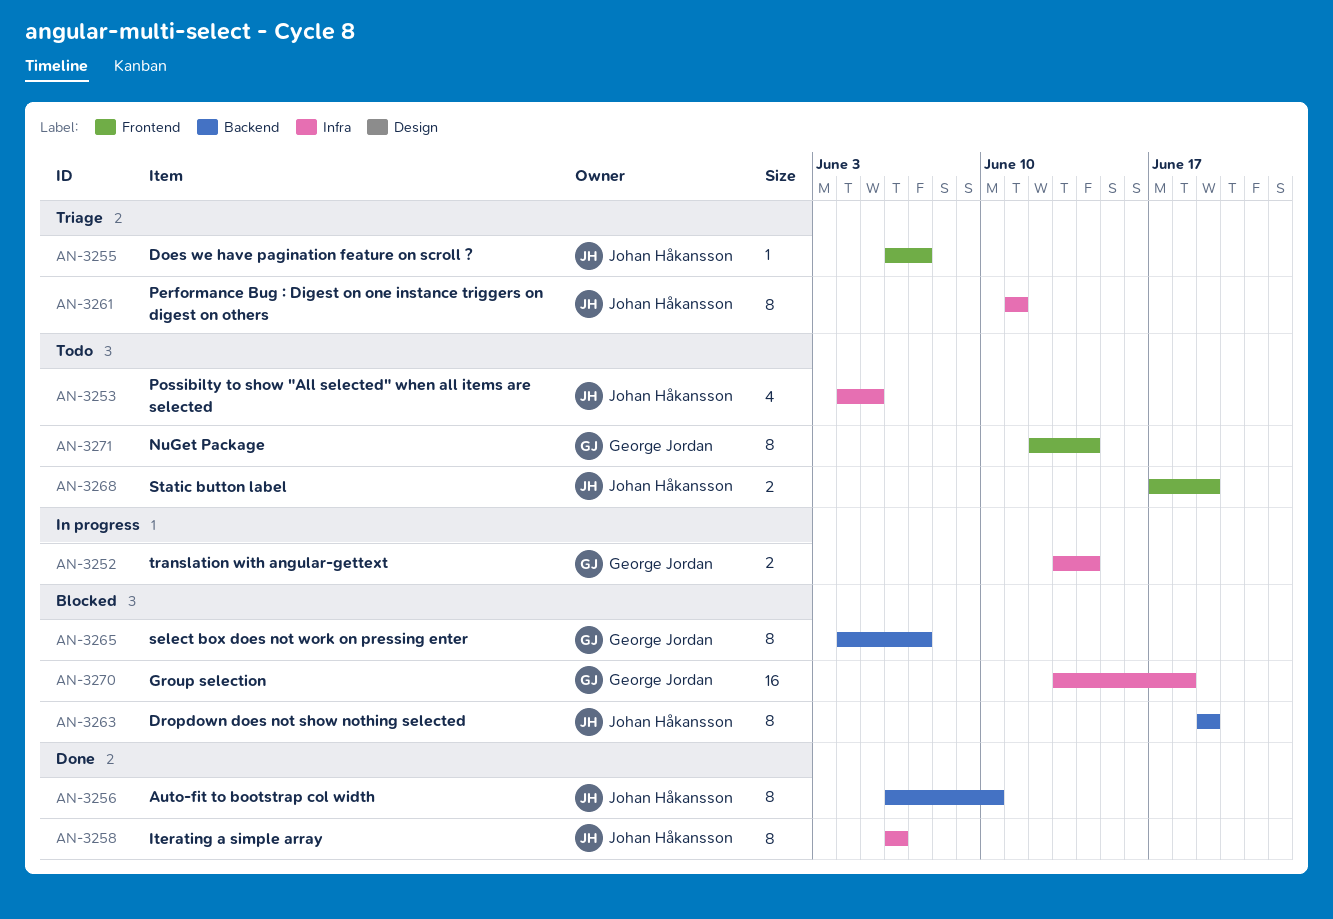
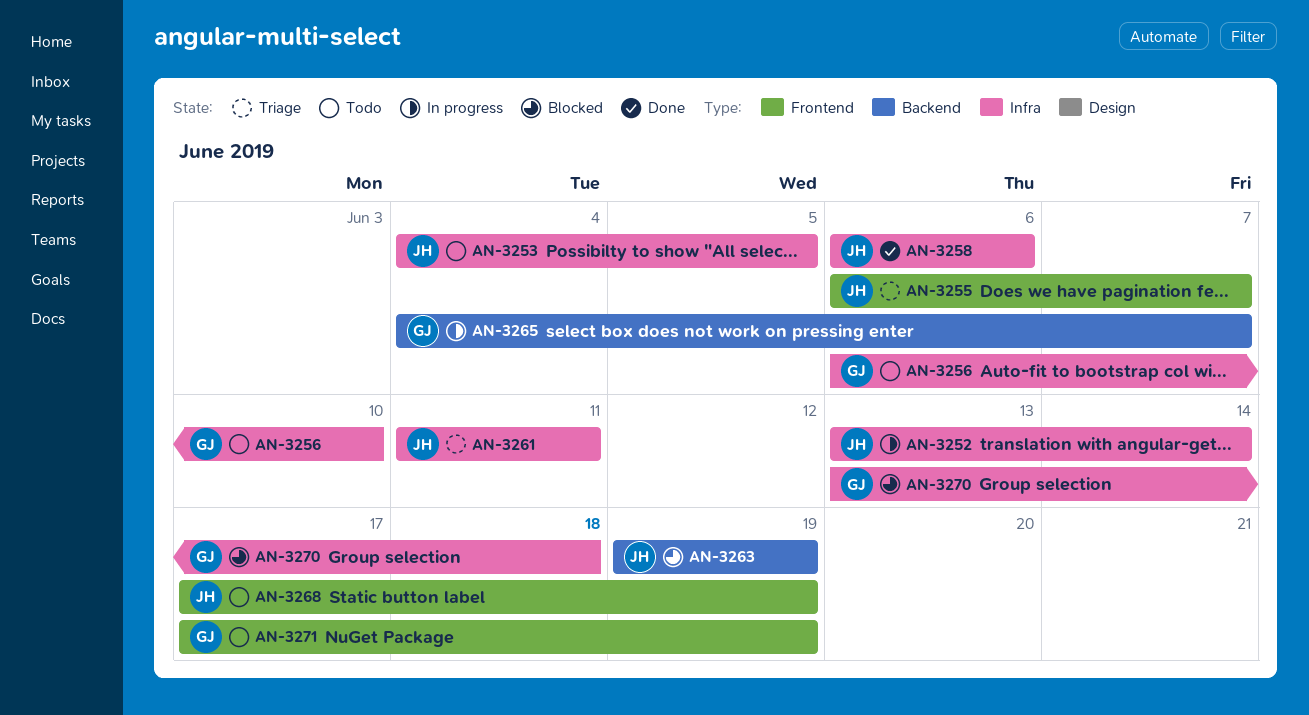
AN-3252, owner: George Jordan -> Johan Håkansson
AN-3256, status: Done -> Todo
AN-3256, owner: Johan Håkansson -> George Jordan
AN-3256, label: Backend -> Infra
AN-3265, status: Blocked -> In progress
AN-3271, start: Jun 12 -> Jun 17
AN-3271, due: Jun 14 -> Jun 19

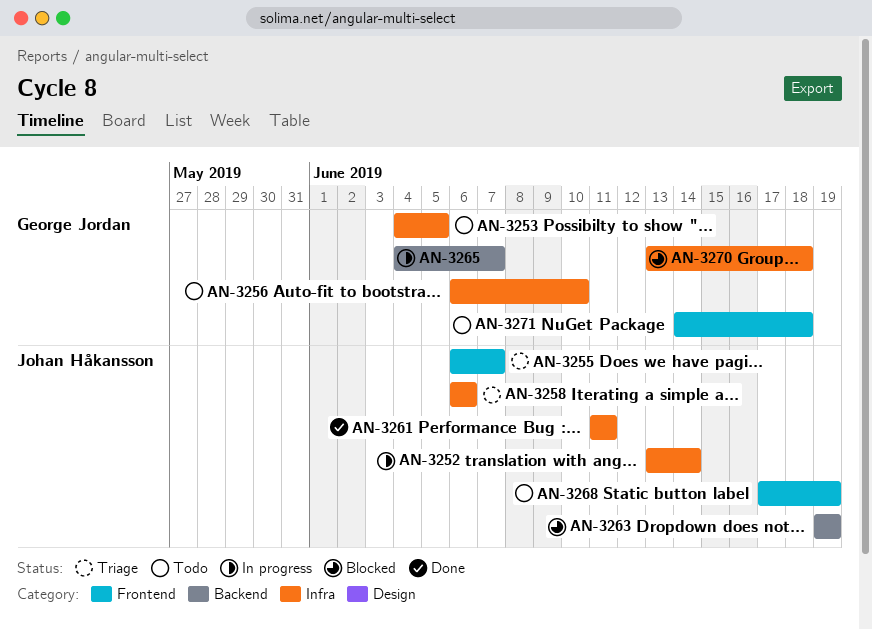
AN-3253, owner: Johan Håkansson -> George Jordan
AN-3258, status: Done -> Triage
AN-3261, status: Triage -> Done
AN-3271, start: Jun 17 -> Jun 14
AN-3271, due: Jun 19 -> Jun 18

